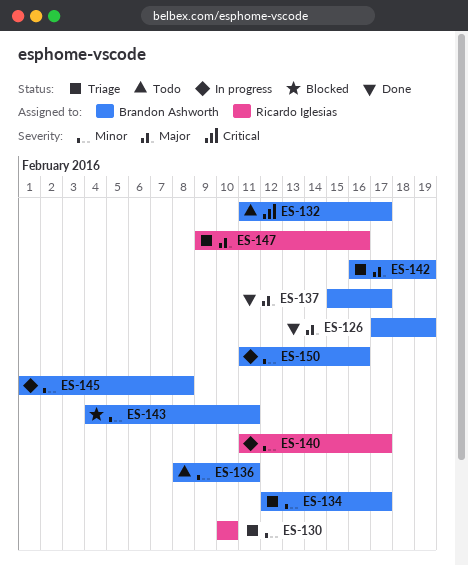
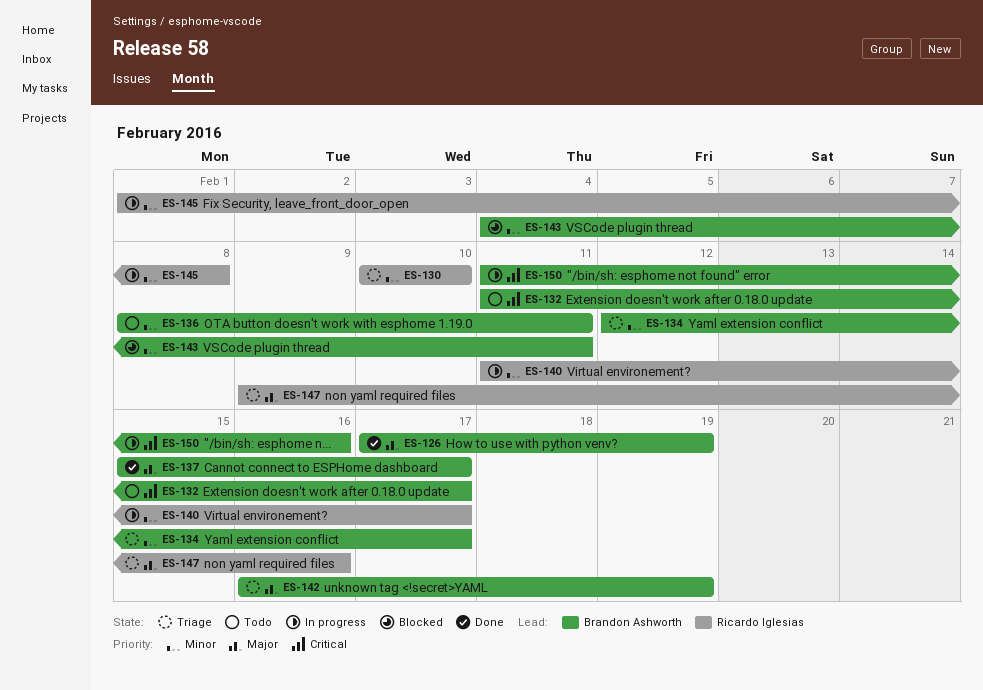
ES-145, owner: Brandon Ashworth -> Ricardo Iglesias
ES-150, priority: Minor -> Critical

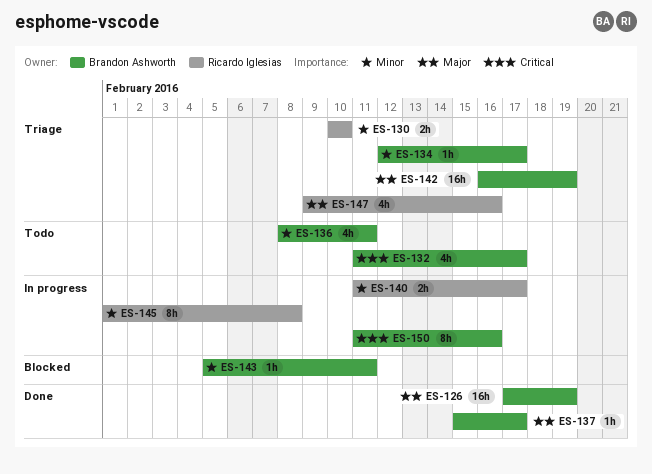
ES-143, start: Feb 4 -> Feb 5

